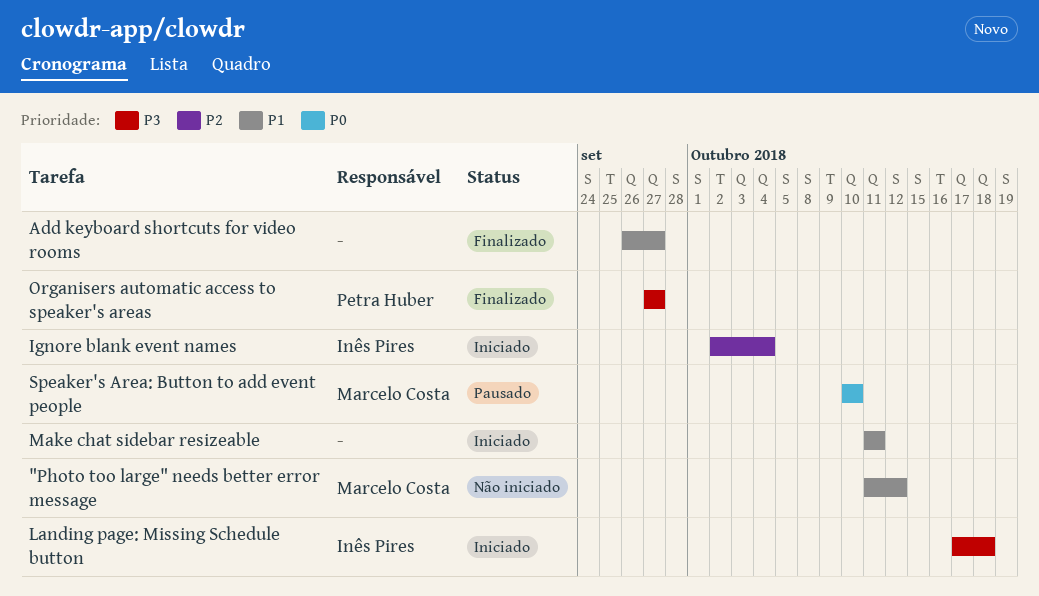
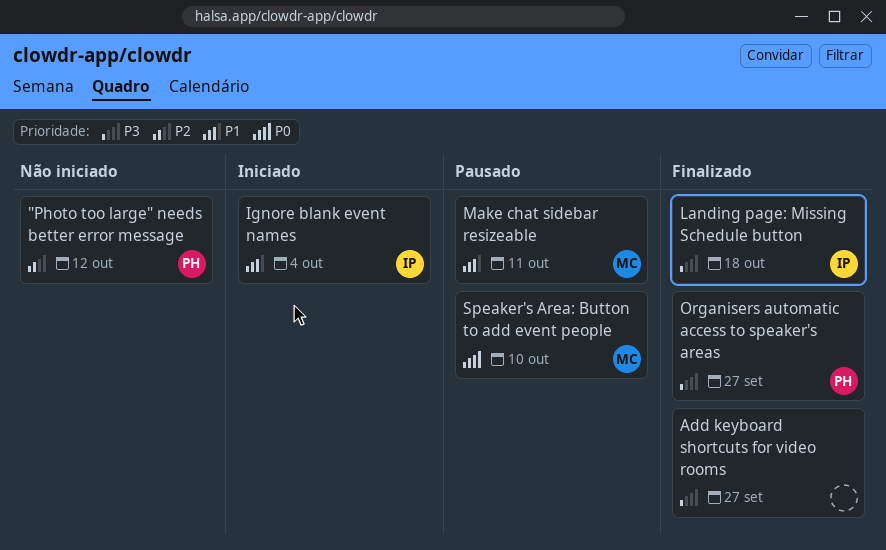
"Photo too large" needs better error message, owner: Marcelo Costa -> Petra Huber
"Photo too large" needs better error message, priority: P1 -> P2
Add keyboard shortcuts for video rooms, priority: P1 -> P3
Ignore blank event names, priority: P2 -> P1
Landing page: Missing Schedule button, status: Iniciado -> Finalizado
Make chat sidebar resizeable, status: Iniciado -> Pausado
Make chat sidebar resizeable, owner: none -> Marcelo Costa

